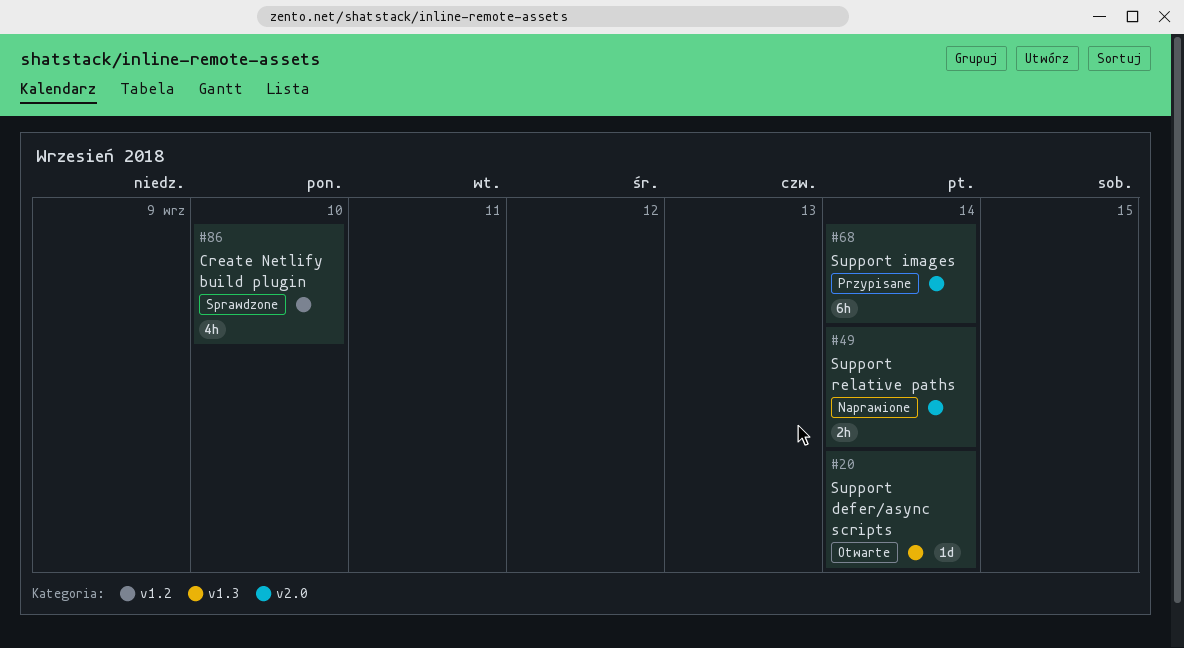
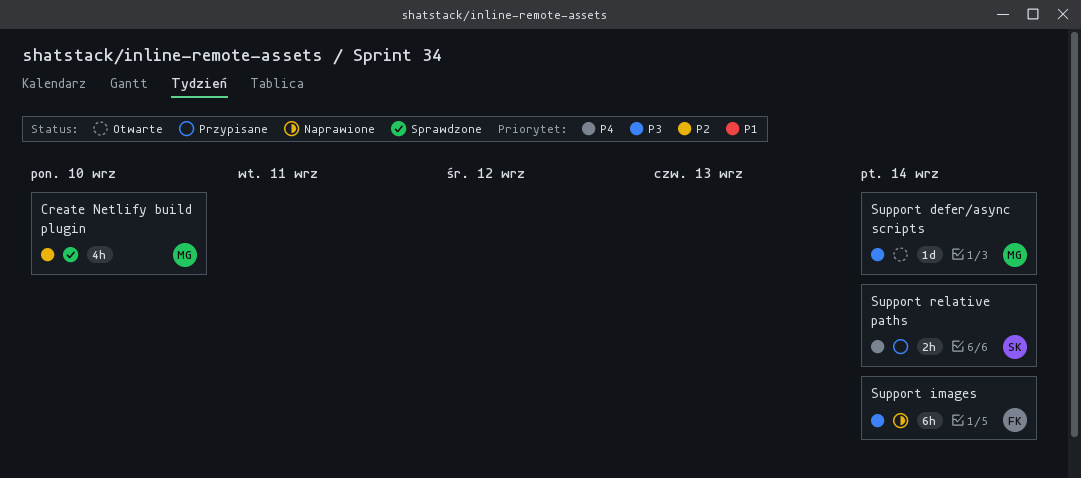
Support images, status: Przypisane -> Naprawione
Support relative paths, status: Naprawione -> Przypisane

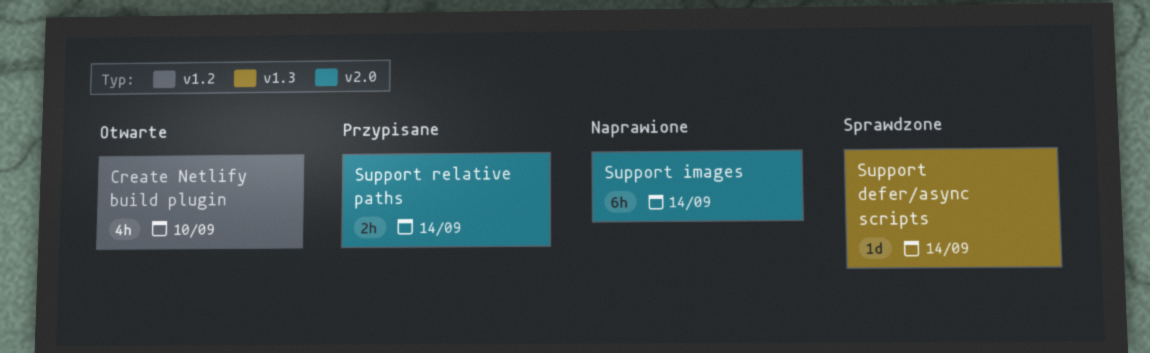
Create Netlify build plugin, status: Sprawdzone -> Otwarte
Support defer/async scripts, status: Otwarte -> Sprawdzone

